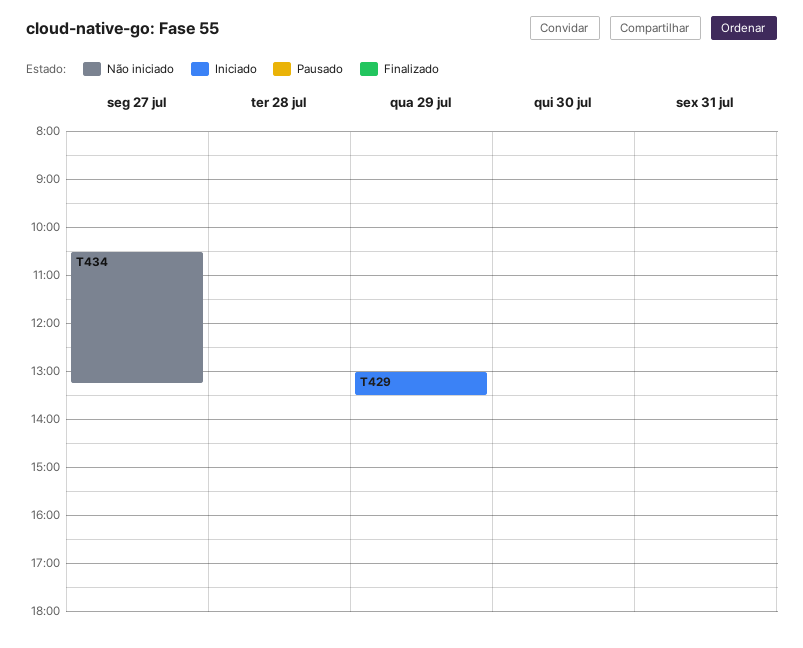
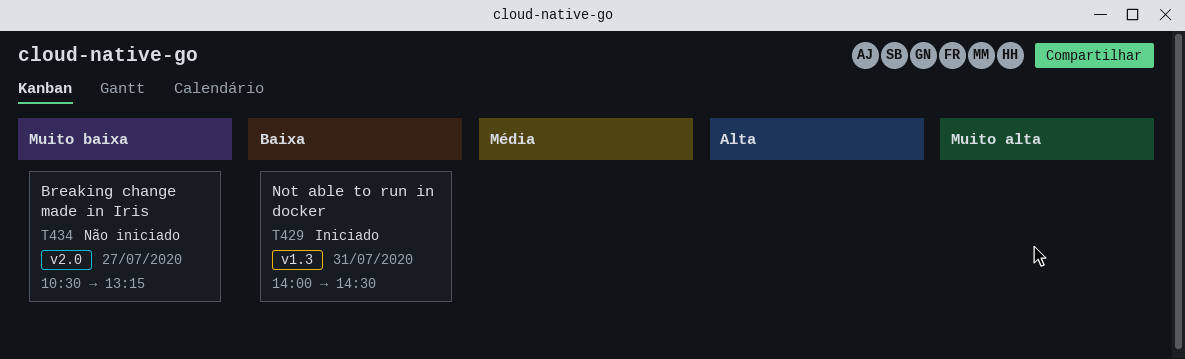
T429, day: Jul 29 -> Jul 31
T429, begins: 13:00 -> 14:00
T429, ends: 13:30 -> 14:30

